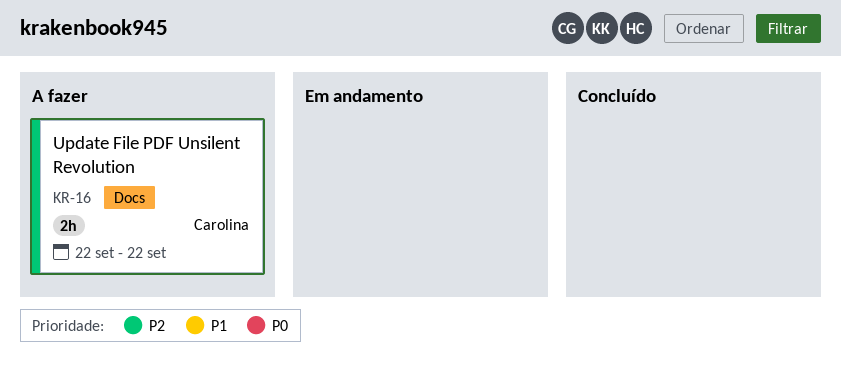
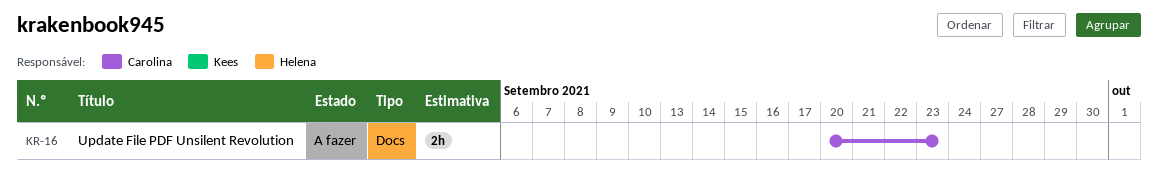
KR-16, start: Sep 22 -> Sep 20
KR-16, due: Sep 22 -> Sep 23

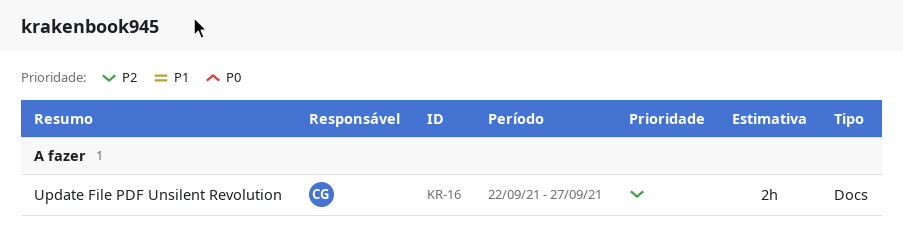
KR-16, start: Sep 20 -> Sep 22
KR-16, due: Sep 23 -> Sep 27

